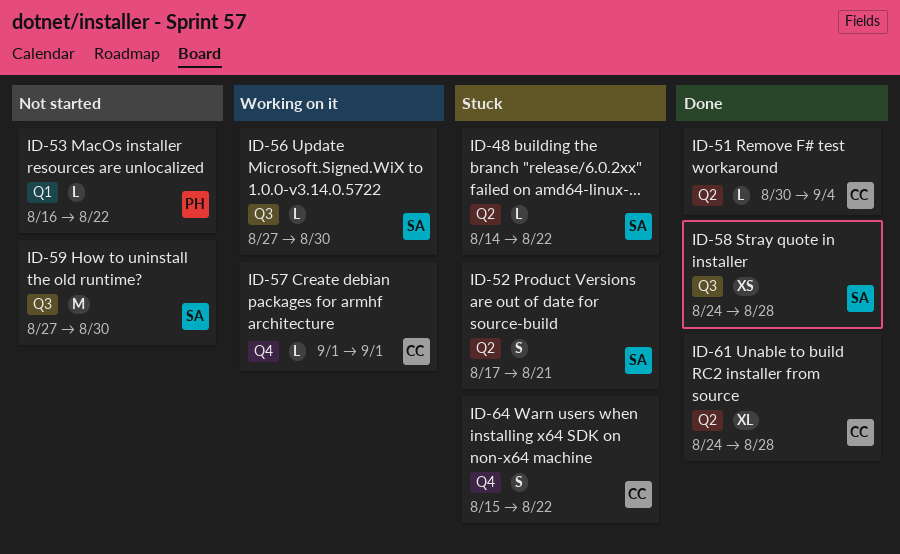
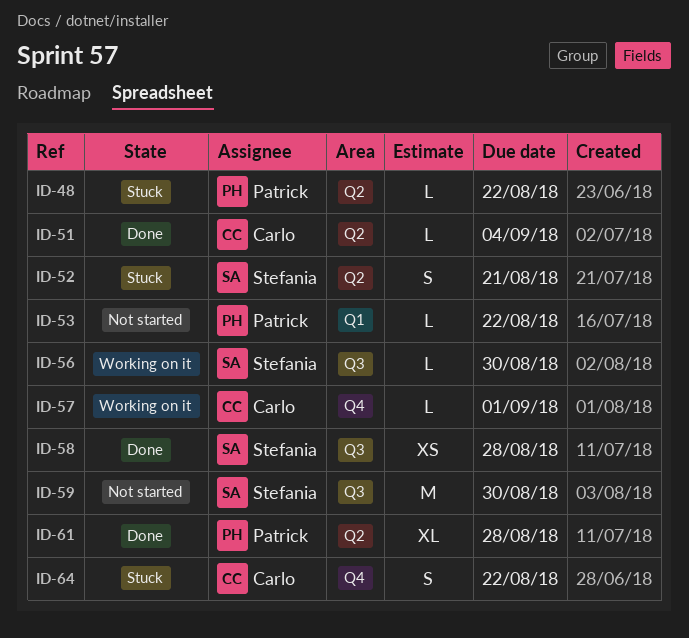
ID-48, owner: Stefania -> Patrick
ID-61, owner: Carlo -> Patrick

